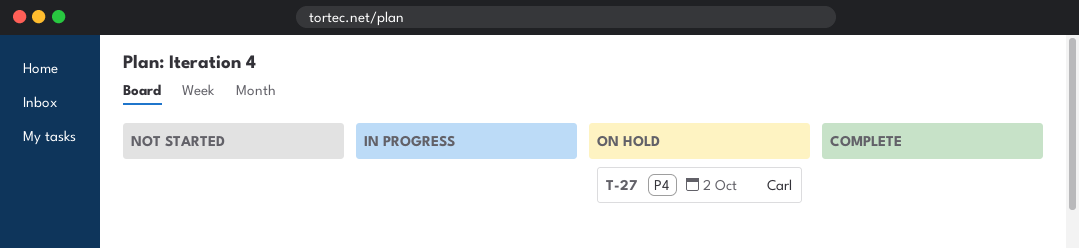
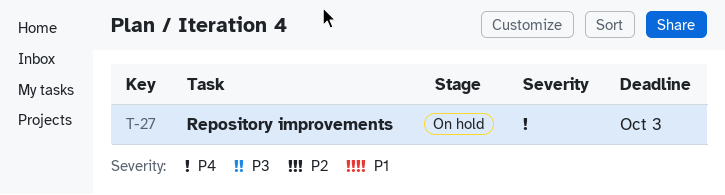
T-27, due: Oct 2 -> Oct 3

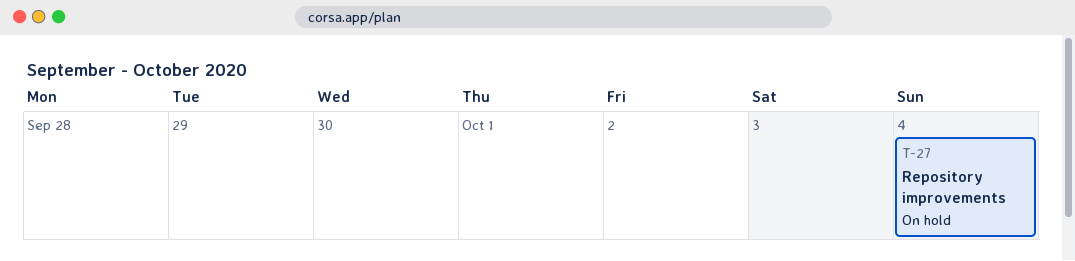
T-27, due: Oct 3 -> Oct 4

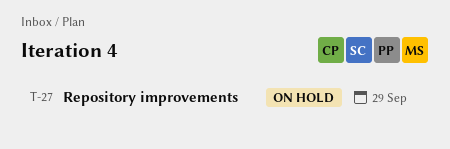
T-27, due: Oct 4 -> Sep 29

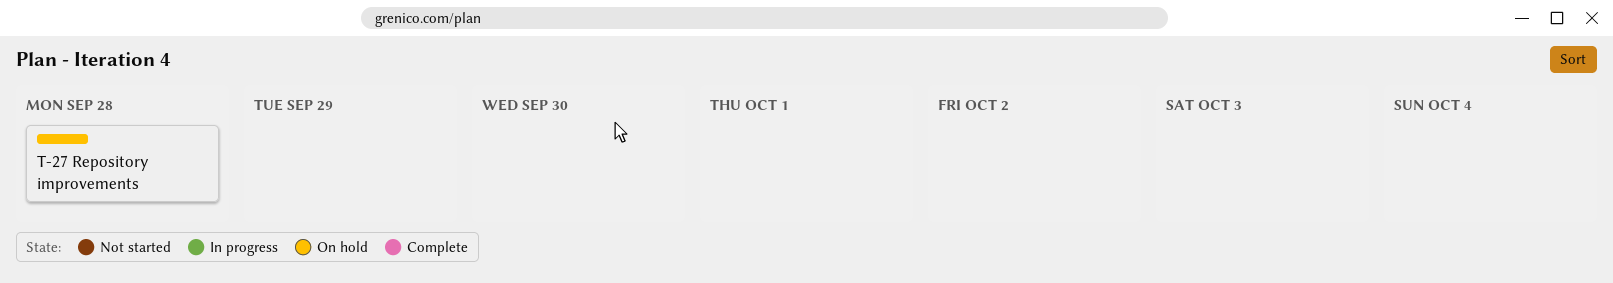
T-27, due: Sep 29 -> Sep 28

